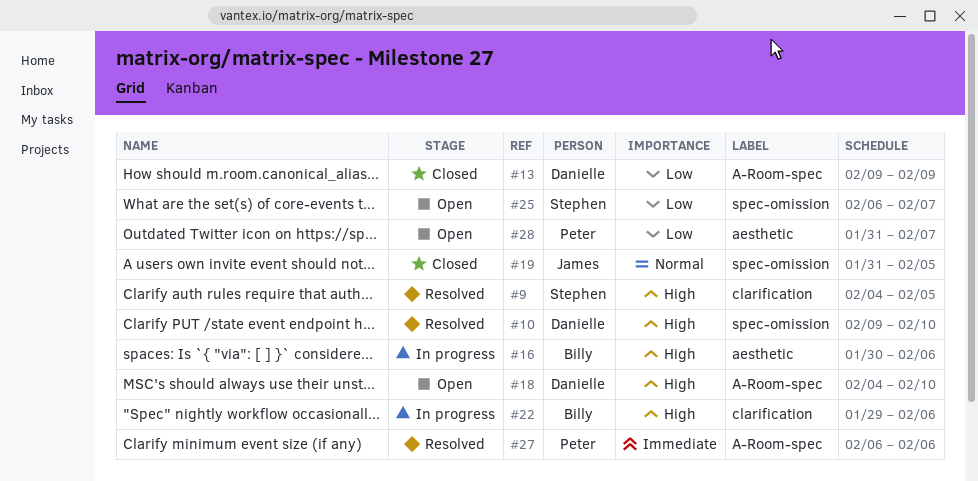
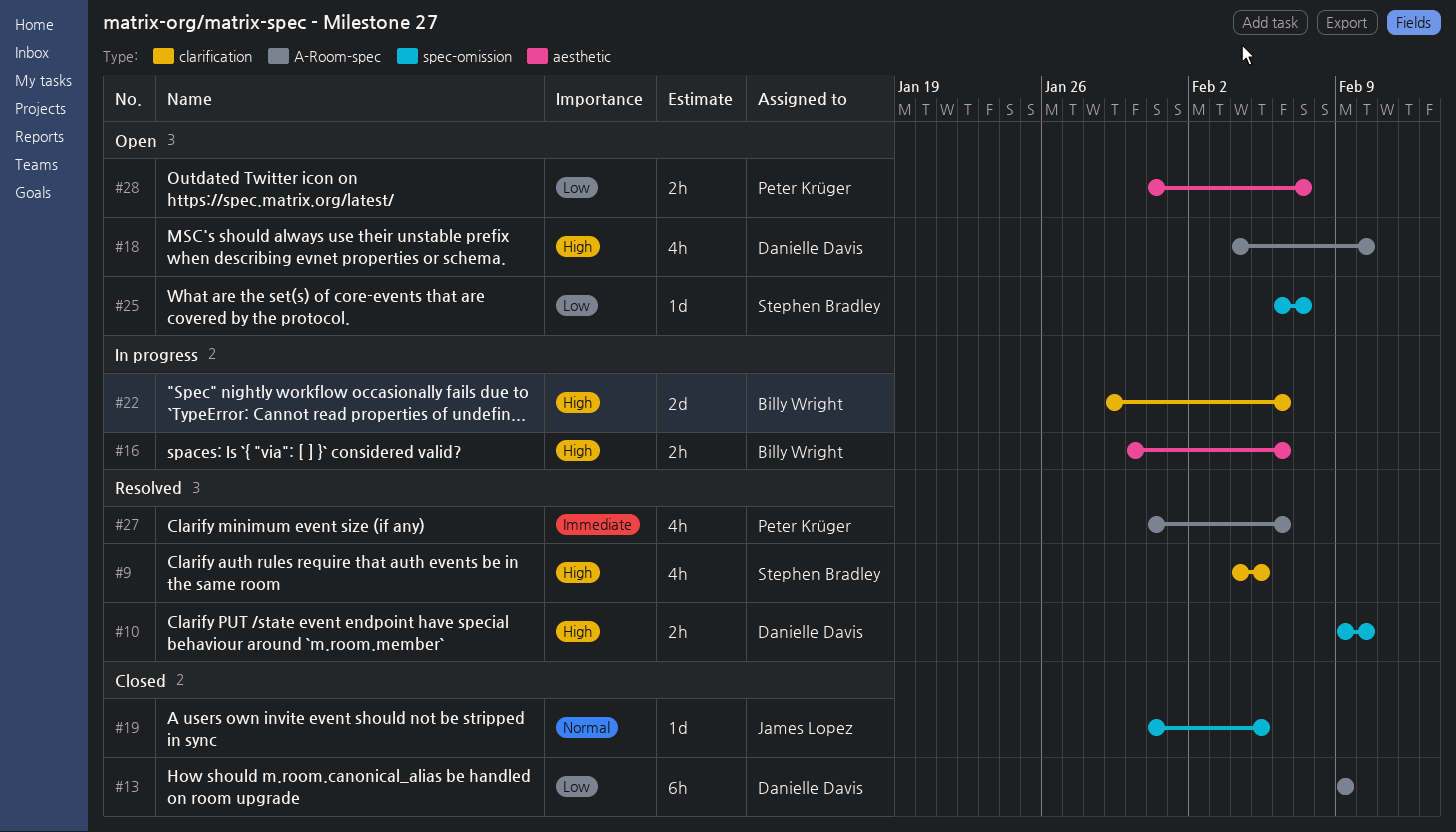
#27, start: Feb 6 -> Jan 31

